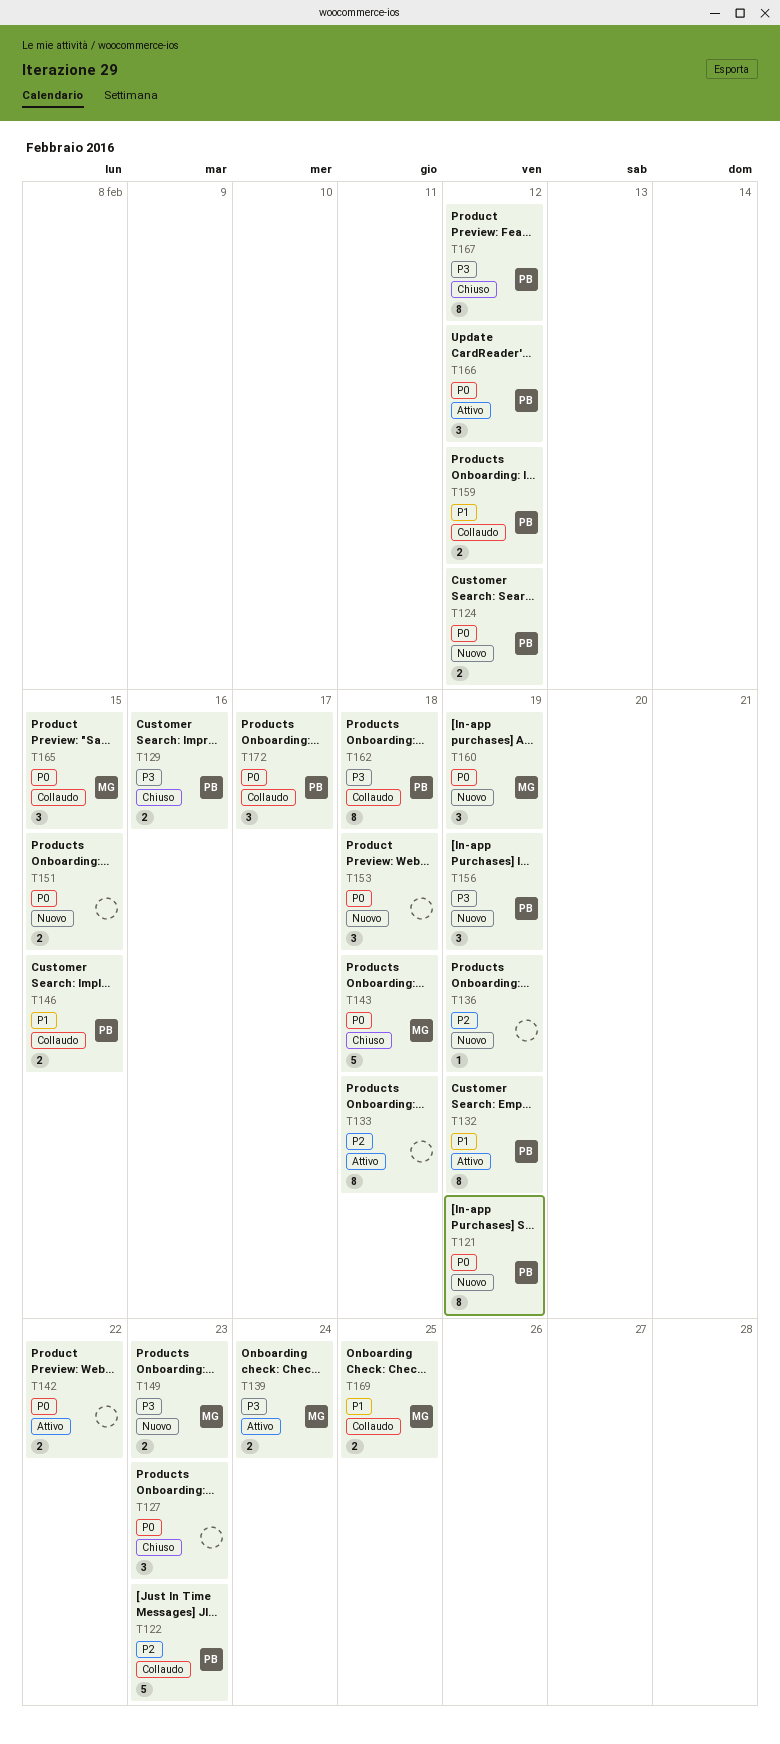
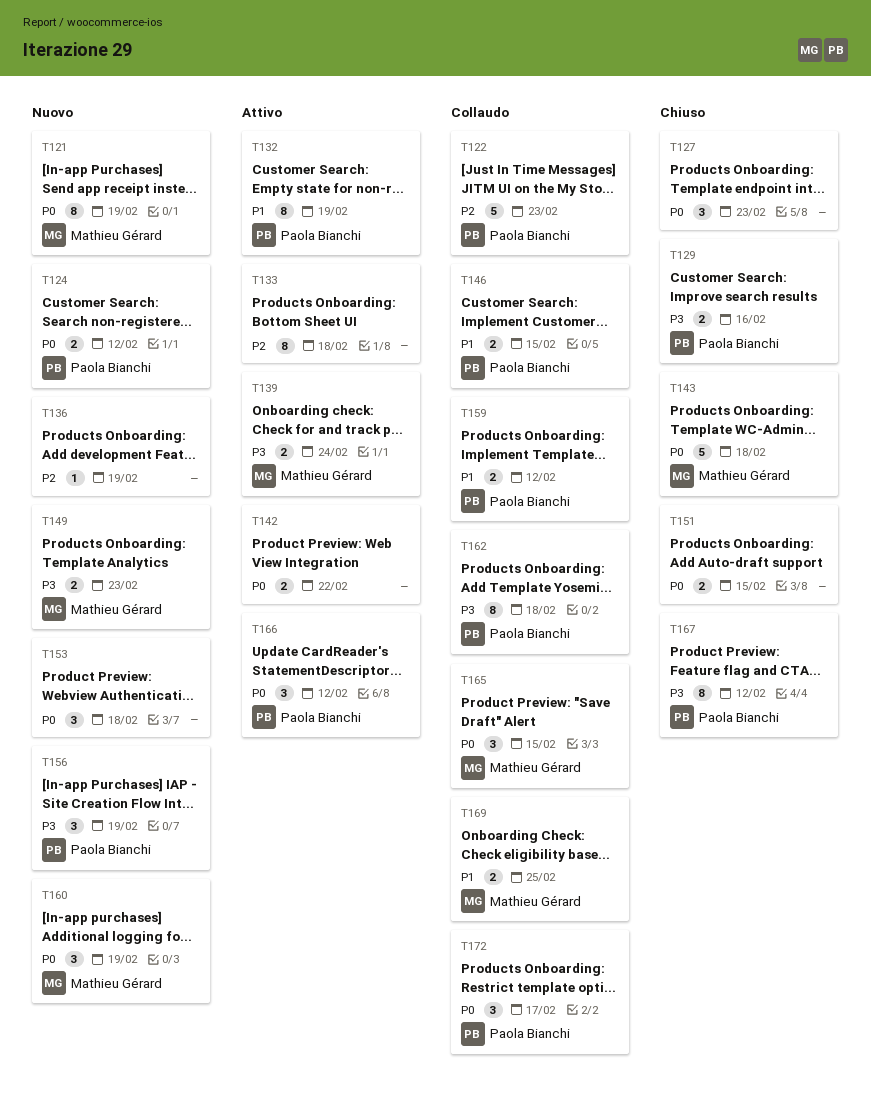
T121, owner: Paola Bianchi -> Mathieu Gérard
T151, status: Nuovo -> Chiuso

